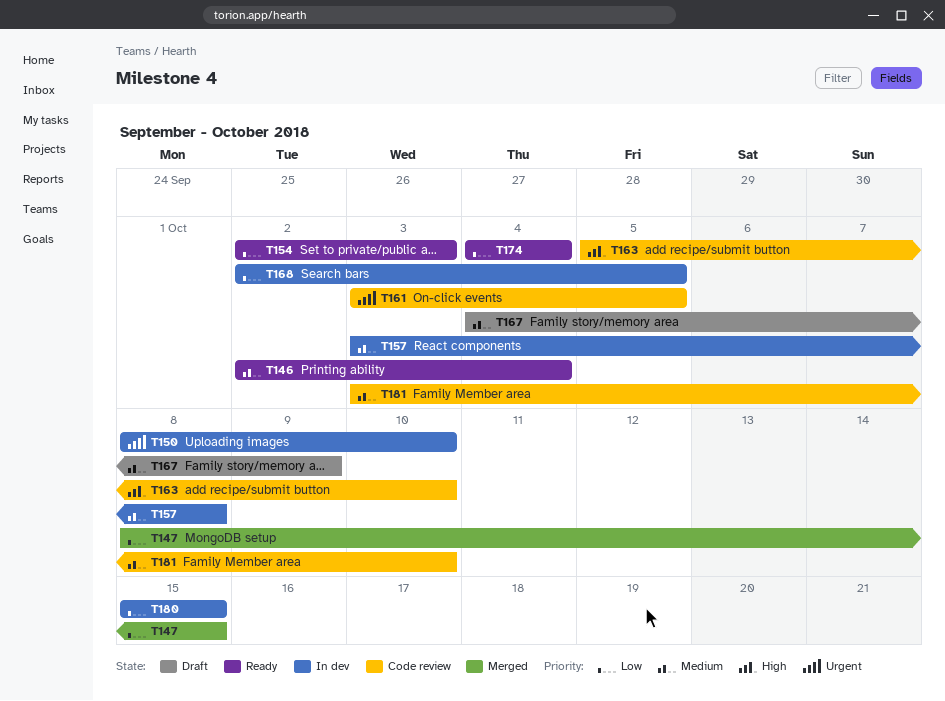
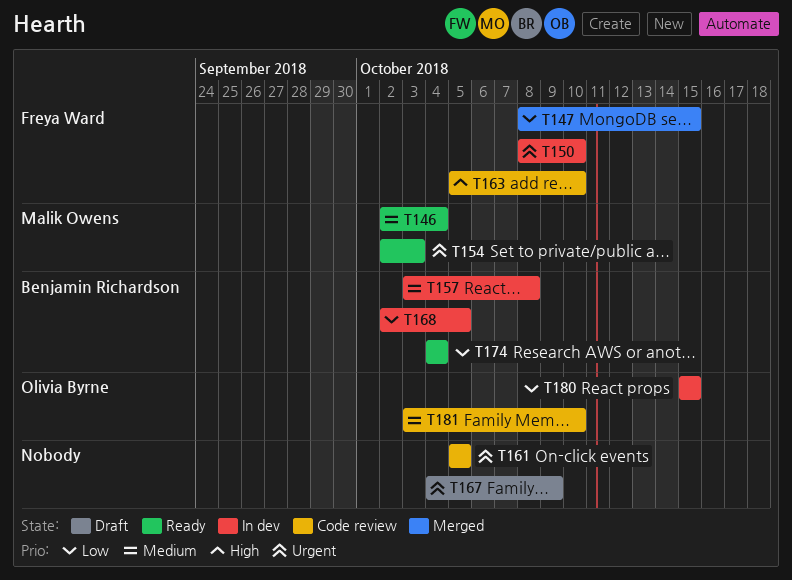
T154, priority: Low -> Urgent
T161, start: Oct 3 -> Oct 5
T167, priority: Medium -> Urgent

